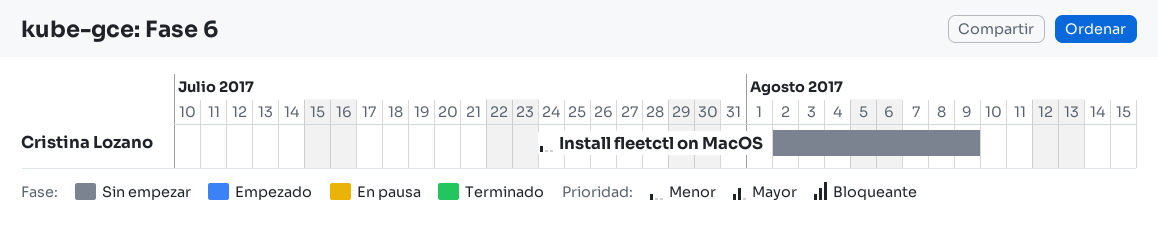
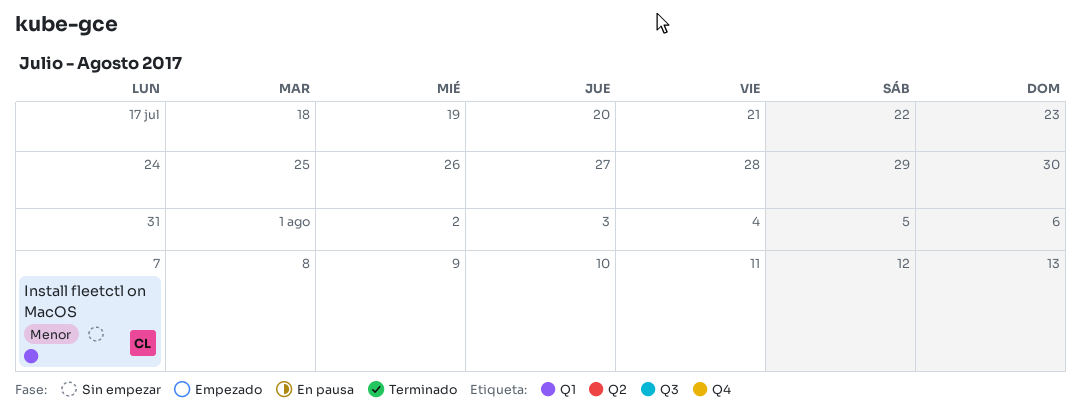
Install fleetctl on MacOS, due: Aug 9 -> Aug 7

